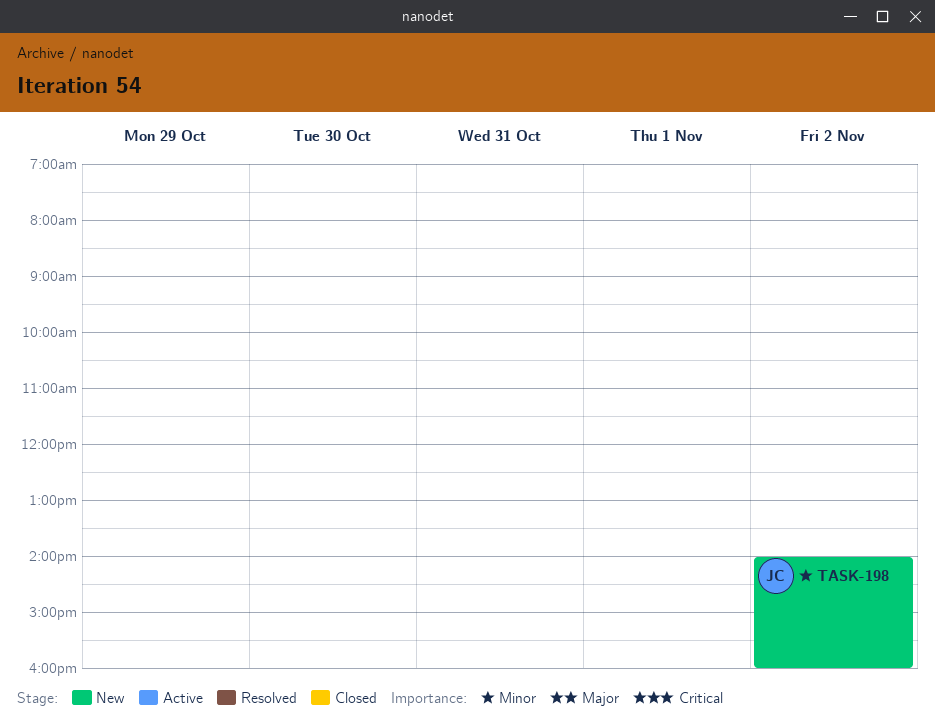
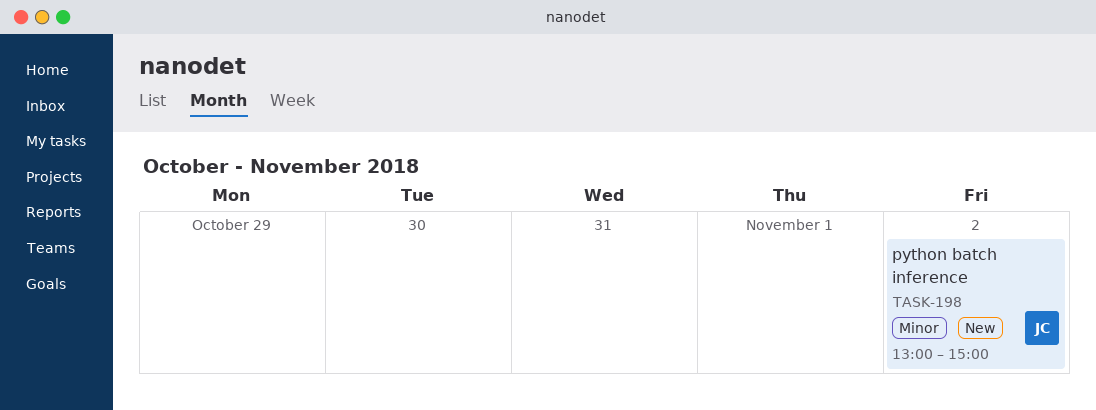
TASK-198, begins: 14:00 -> 13:00
TASK-198, ends: 16:00 -> 15:00

